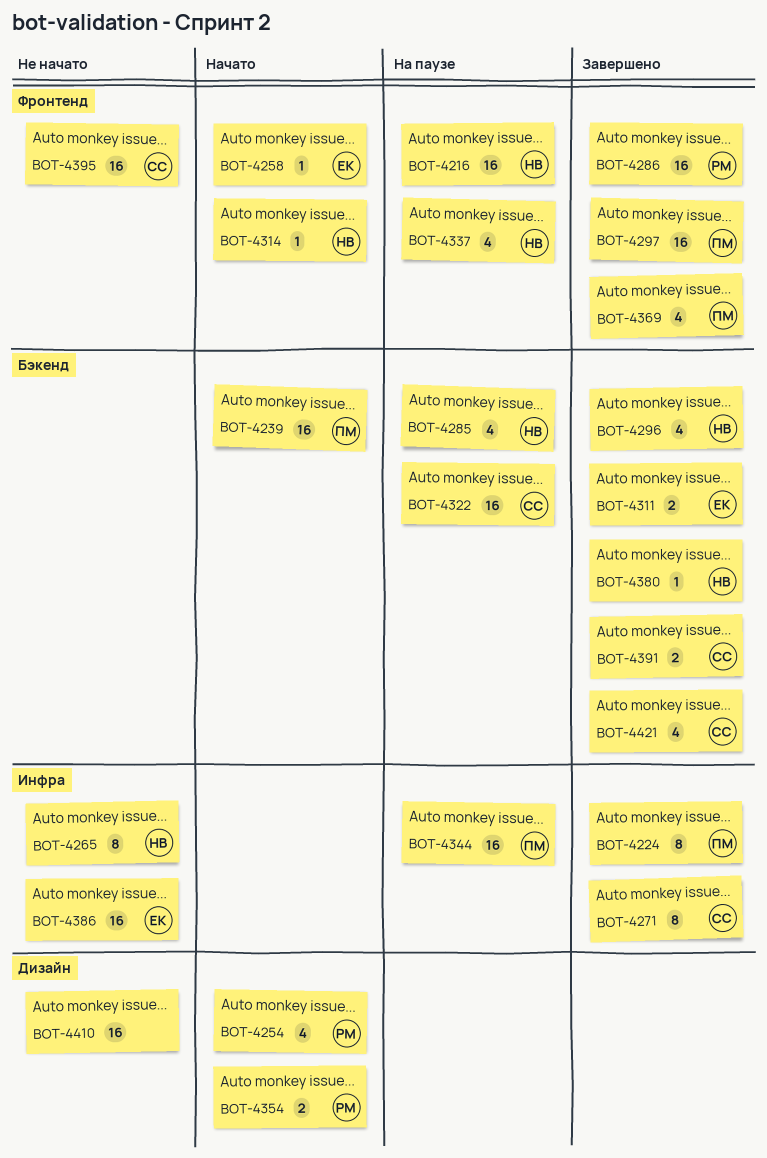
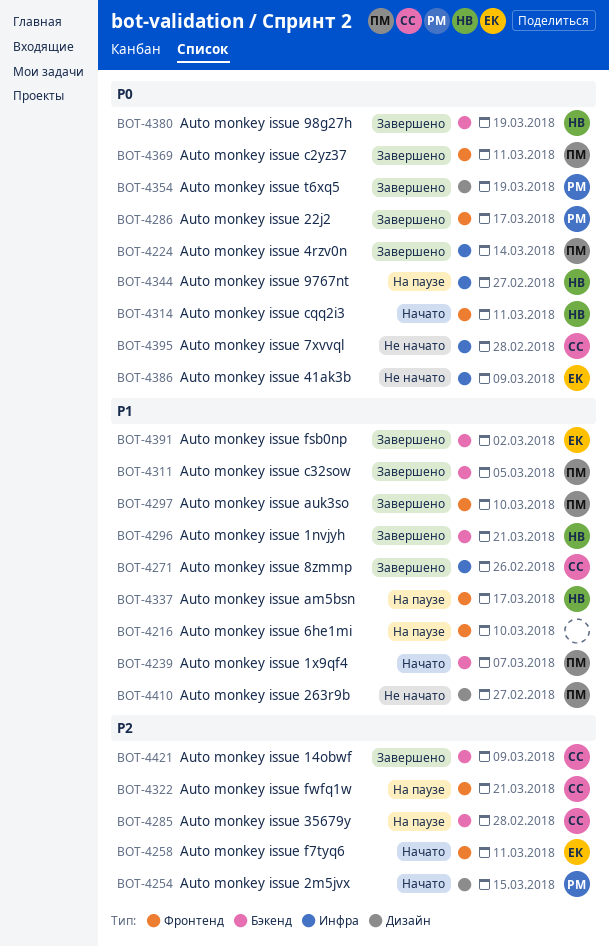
BOT-4216, owner: НВ -> none
BOT-4265: present -> none
BOT-4285, owner: НВ -> СС
BOT-4311, owner: ЕК -> ПМ
BOT-4322, label: Бэкенд -> Фронтенд
BOT-4344, owner: ПМ -> НВ
BOT-4354, status: Начато -> Завершено
BOT-4391, owner: СС -> ЕК
BOT-4395, label: Фронтенд -> Инфра
BOT-4410, owner: none -> ПМ

